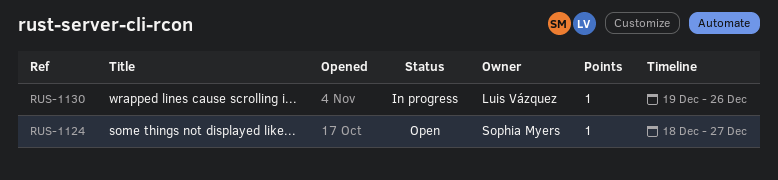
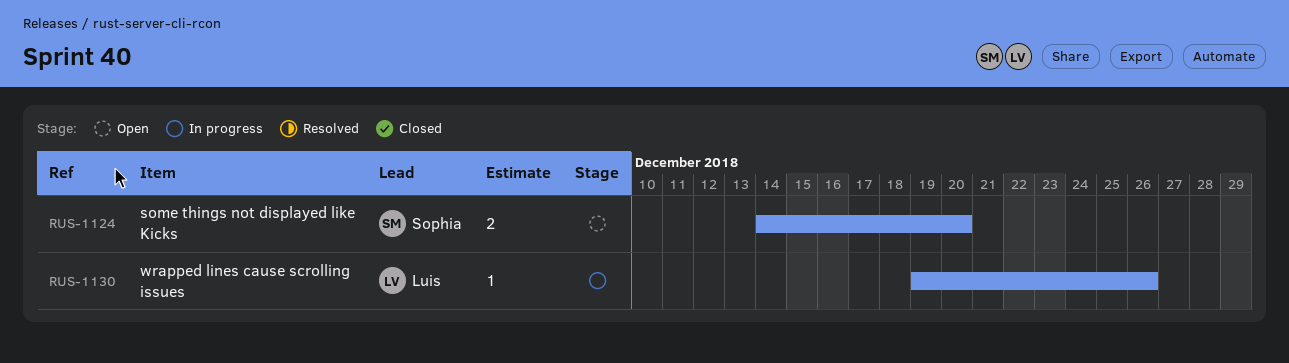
RUS-1124, estimate: 1 -> 2
RUS-1124, start: Dec 18 -> Dec 14
RUS-1124, due: Dec 27 -> Dec 20

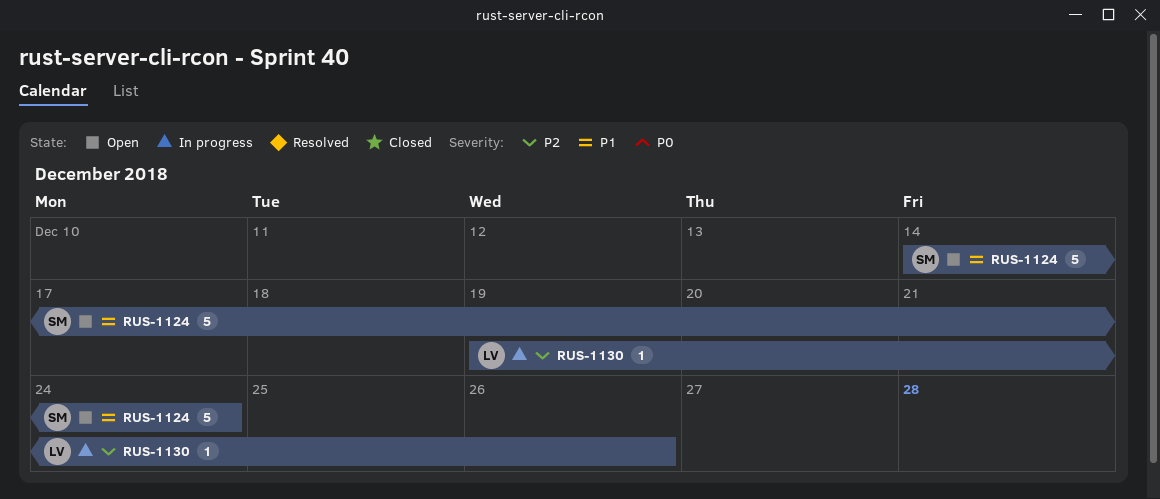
RUS-1124, estimate: 2 -> 5
RUS-1124, due: Dec 20 -> Dec 24

